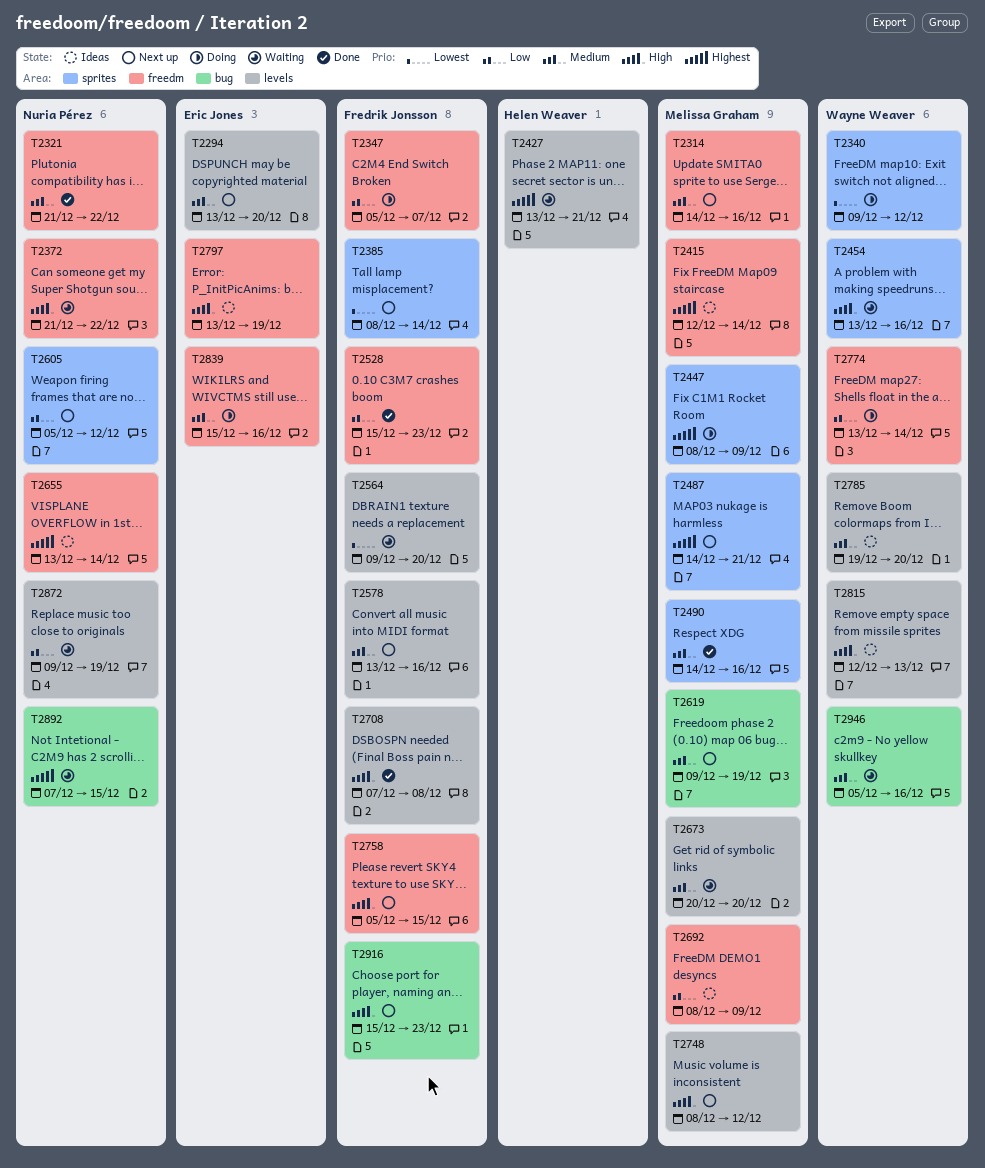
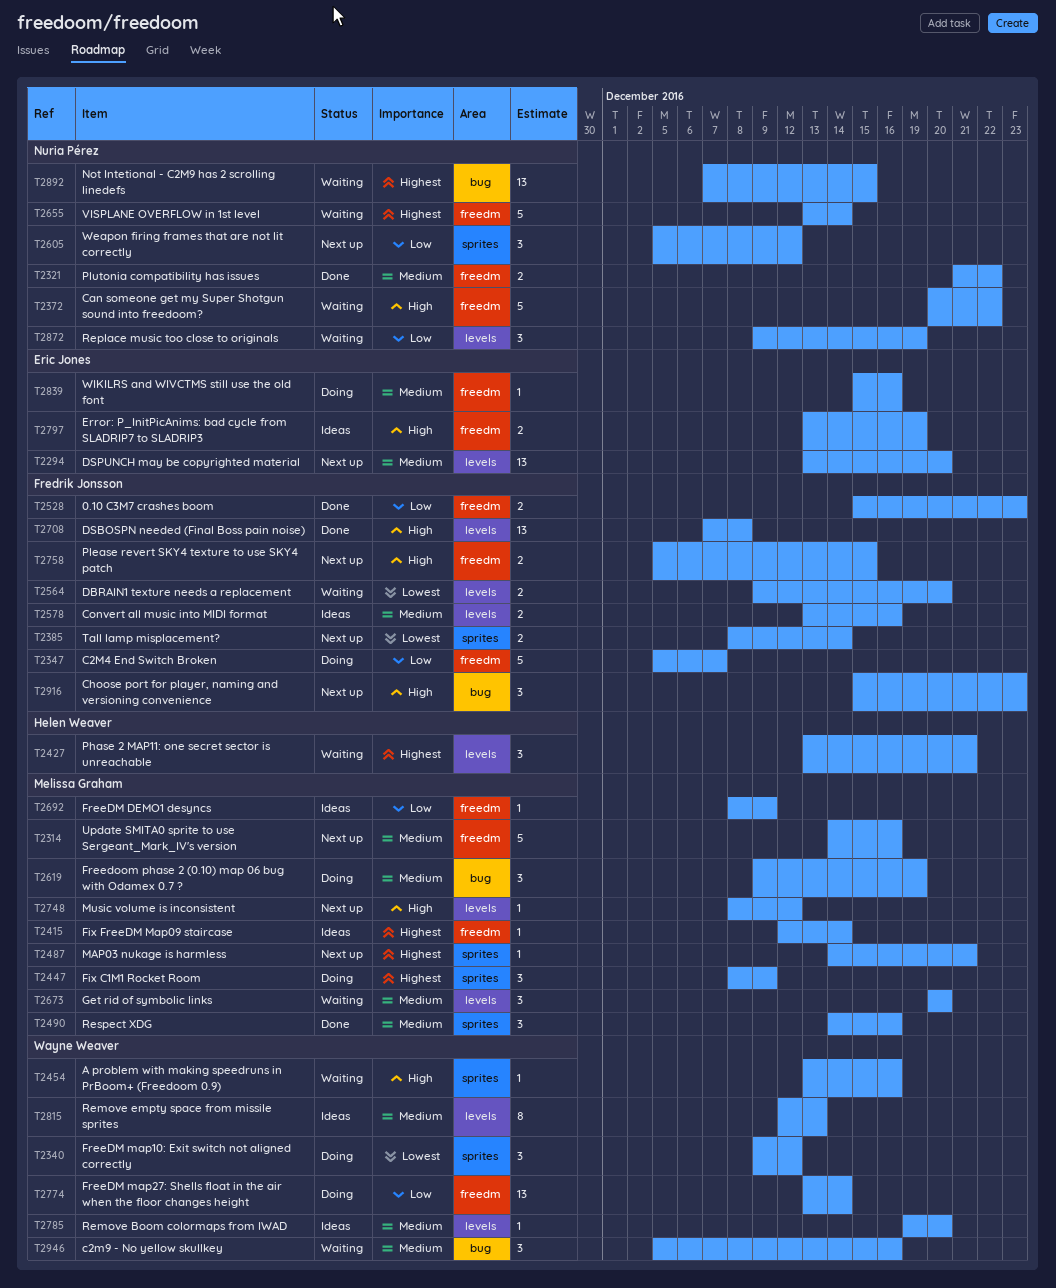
T2372, start: Dec 21 -> Dec 20
T2578, status: Next up -> Ideas
T2619, status: Next up -> Doing
T2655, status: Ideas -> Waiting
T2815, priority: High -> Medium

